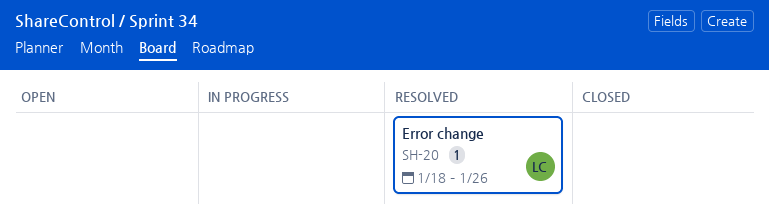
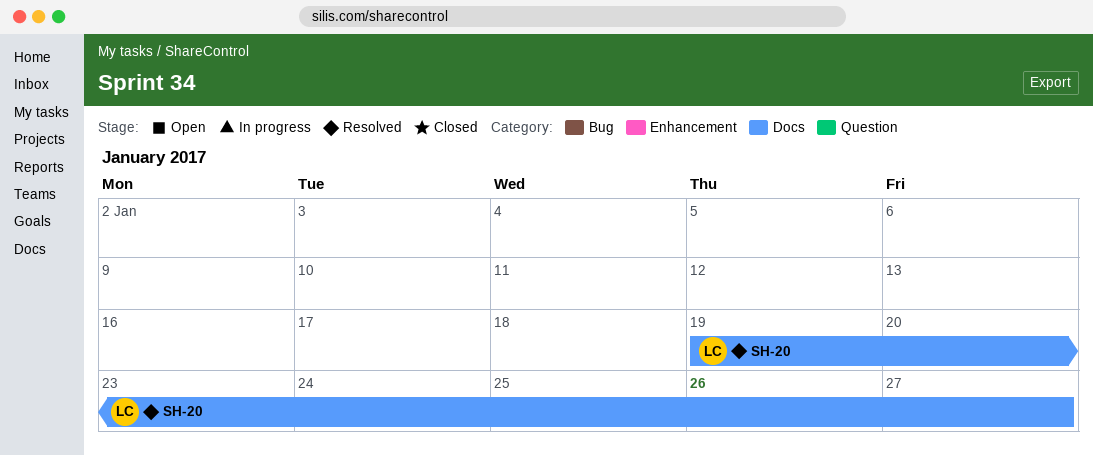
SH-20, start: Jan 18 -> Jan 19
SH-20, due: Jan 26 -> Jan 27

